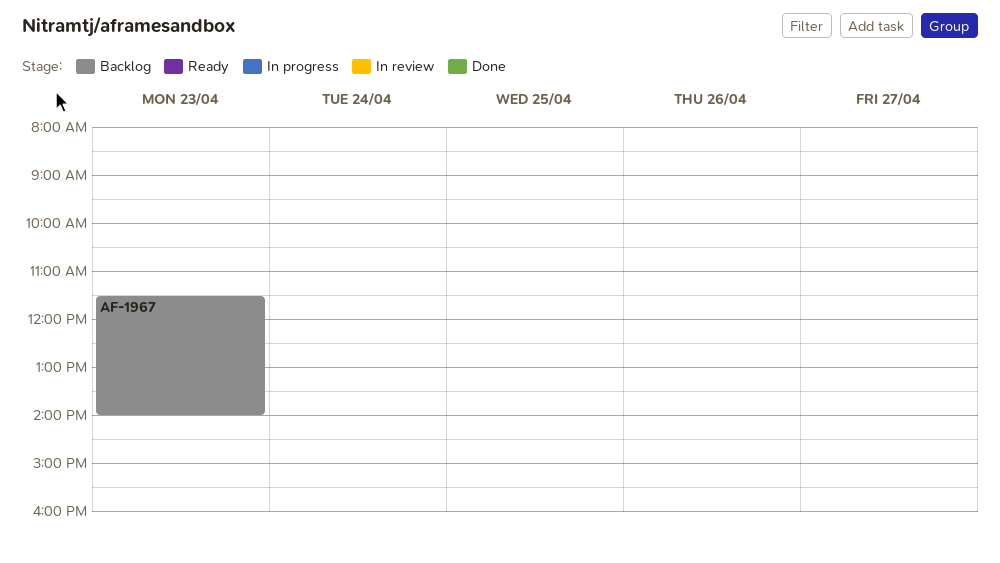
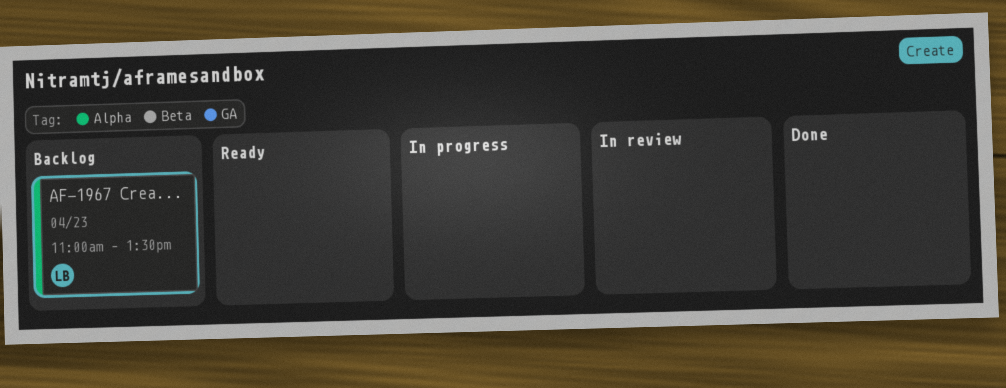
AF-1967, begins: 11:30 -> 11:00
AF-1967, ends: 14:00 -> 13:30

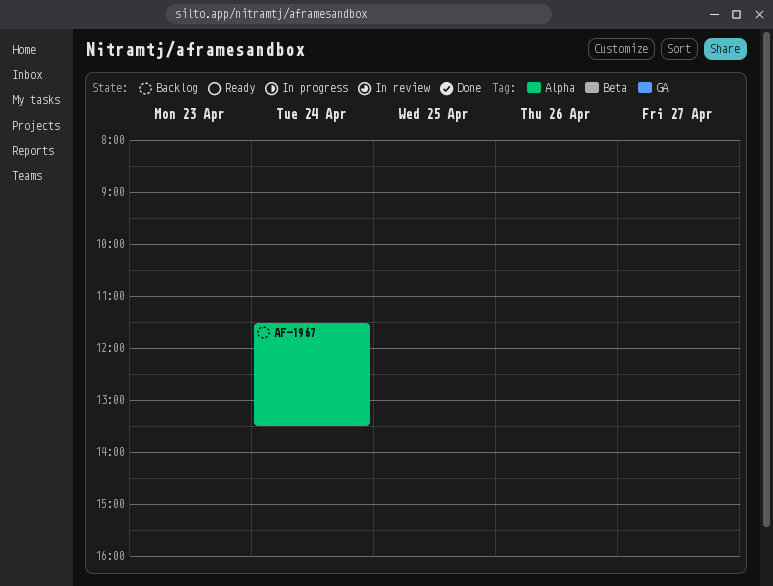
AF-1967, day: Apr 23 -> Apr 24
AF-1967, begins: 11:00 -> 11:30

